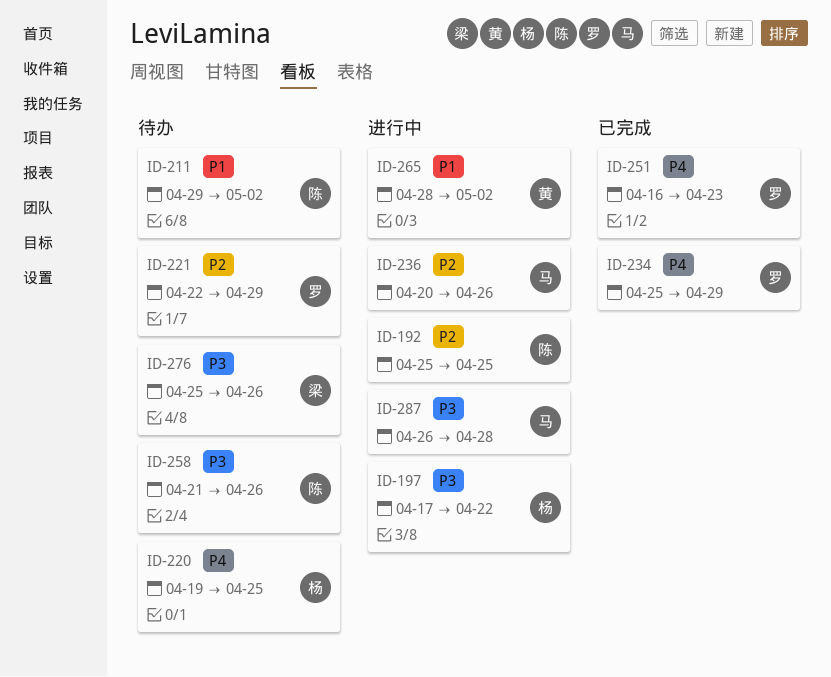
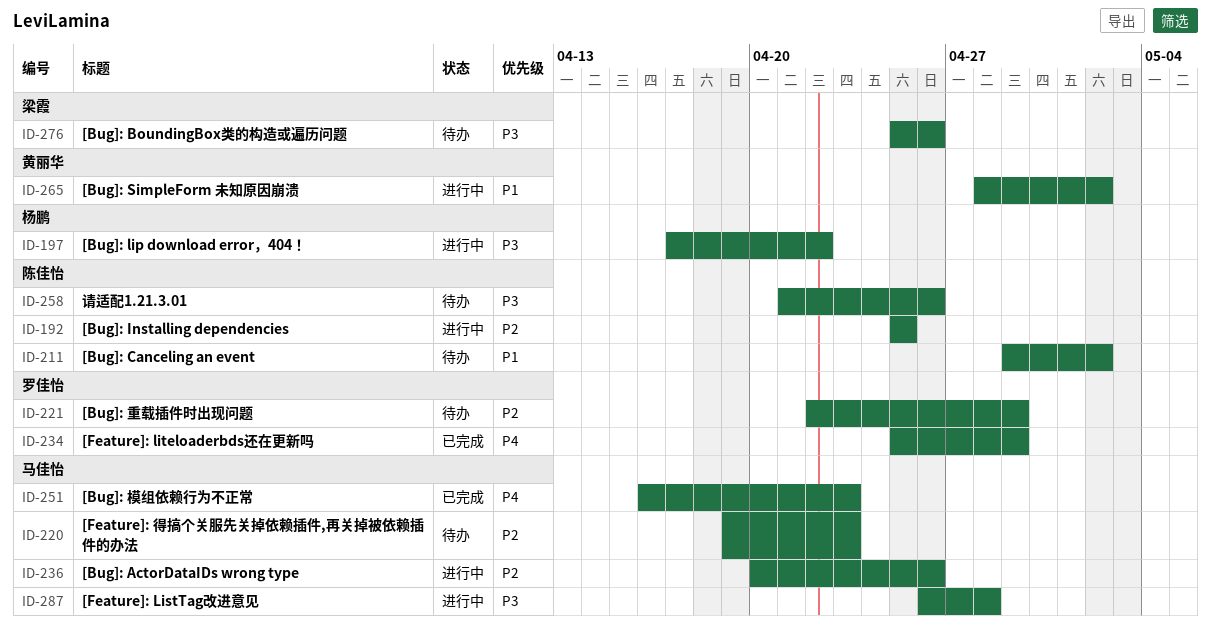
ID-220, owner: 杨鹏 -> 马佳怡
ID-220, priority: P4 -> P2
ID-220, due: Apr 25 -> Apr 23
ID-251, owner: 罗佳怡 -> 马佳怡

